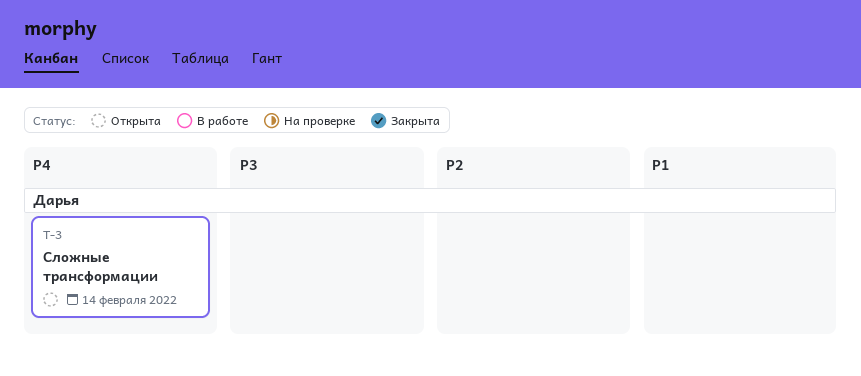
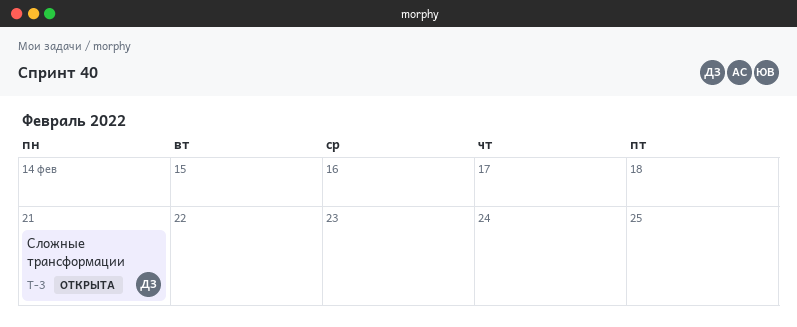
T-3, due: Feb 14 -> Feb 21

